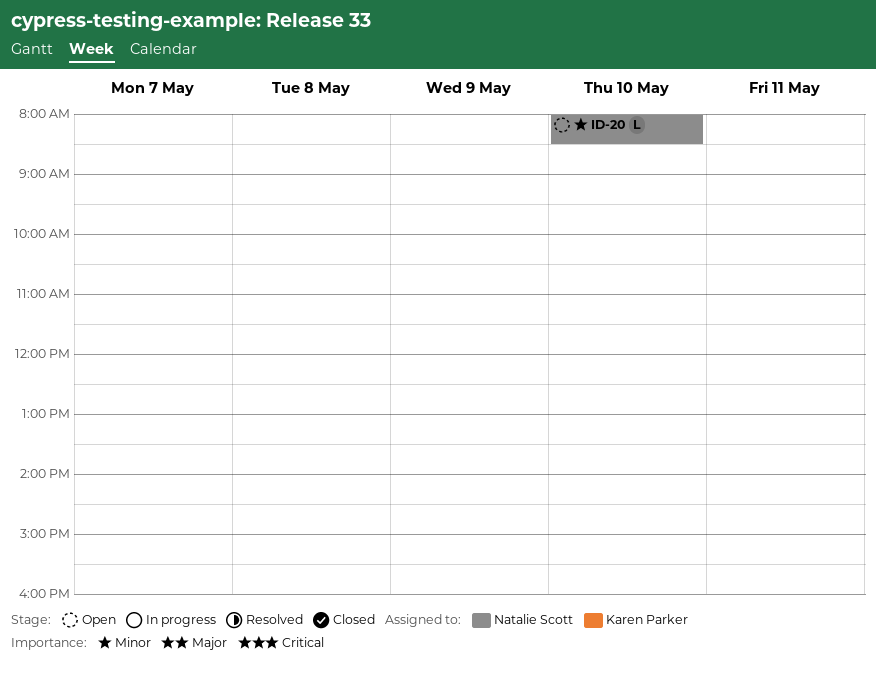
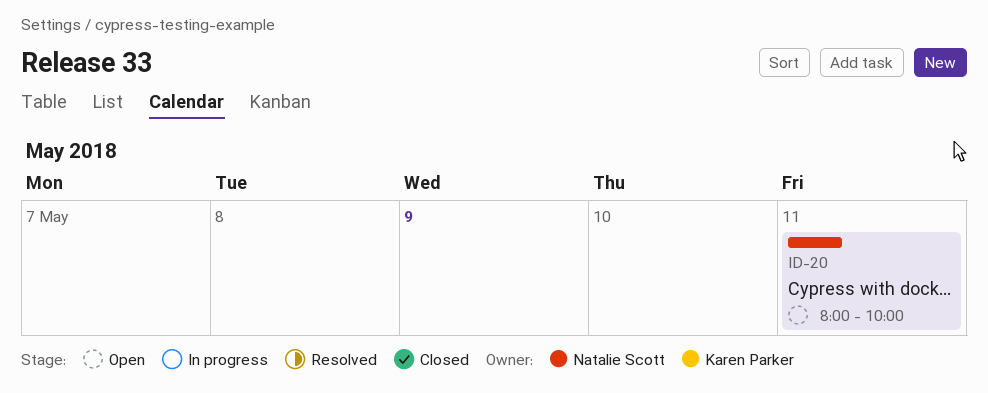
ID-20, day: May 10 -> May 11
ID-20, ends: 08:30 -> 10:00

